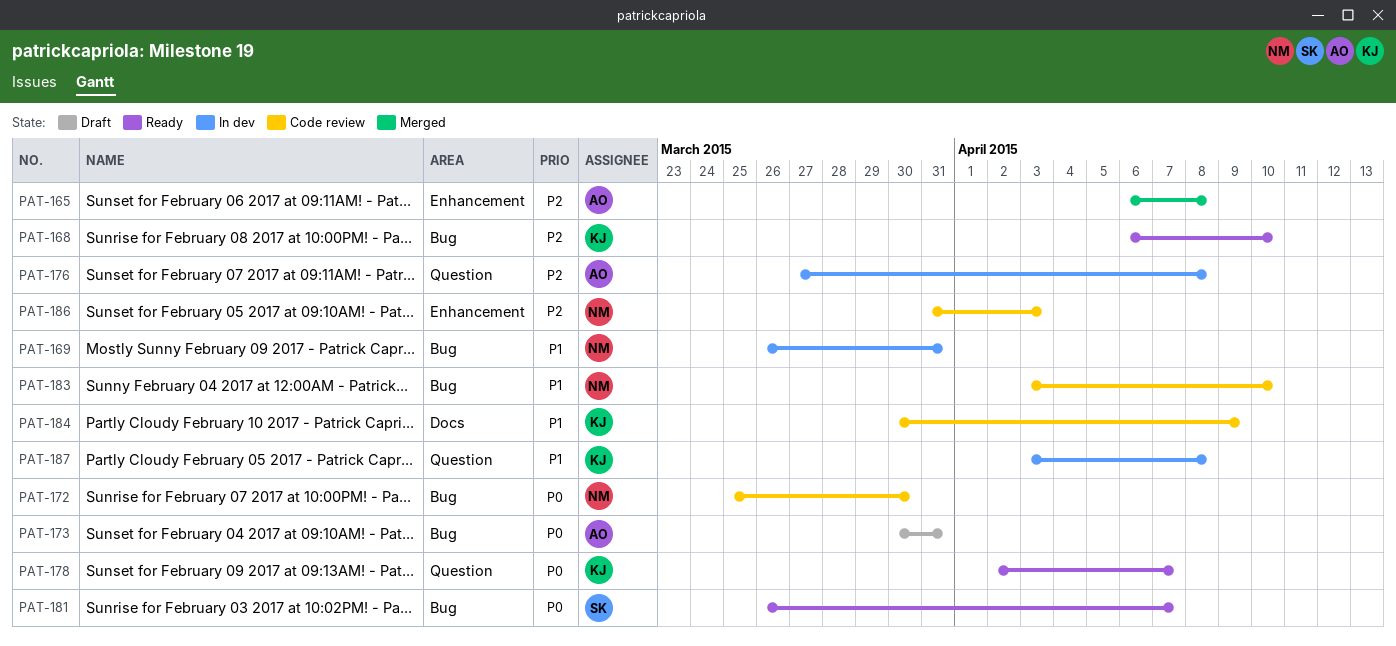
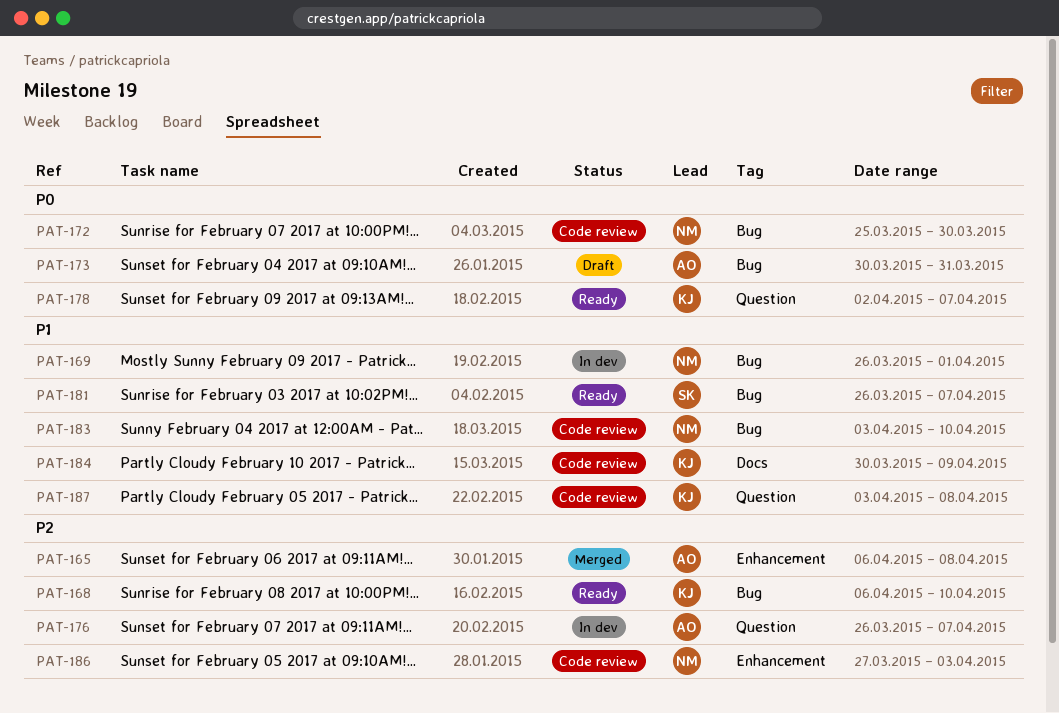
PAT-169, due: Mar 31 -> Apr 1
PAT-176, start: Mar 27 -> Mar 26
PAT-176, due: Apr 8 -> Apr 7
PAT-181, priority: P0 -> P1
PAT-186, start: Mar 31 -> Mar 27
PAT-187, status: In dev -> Code review

